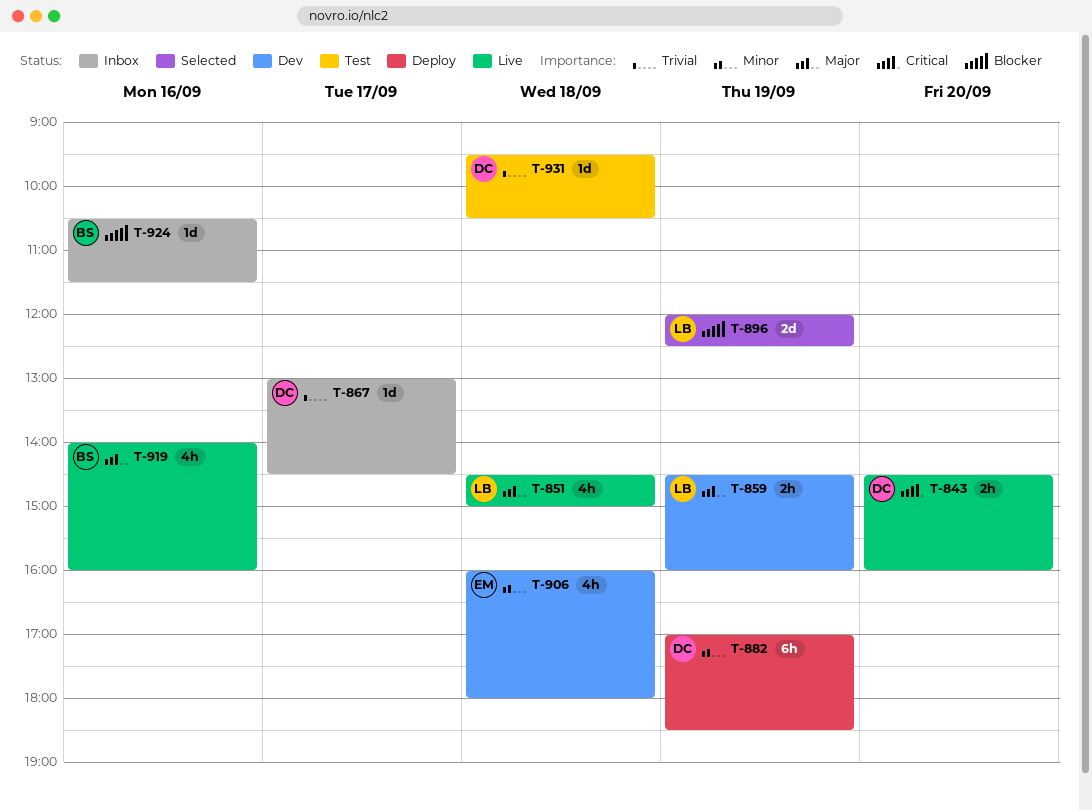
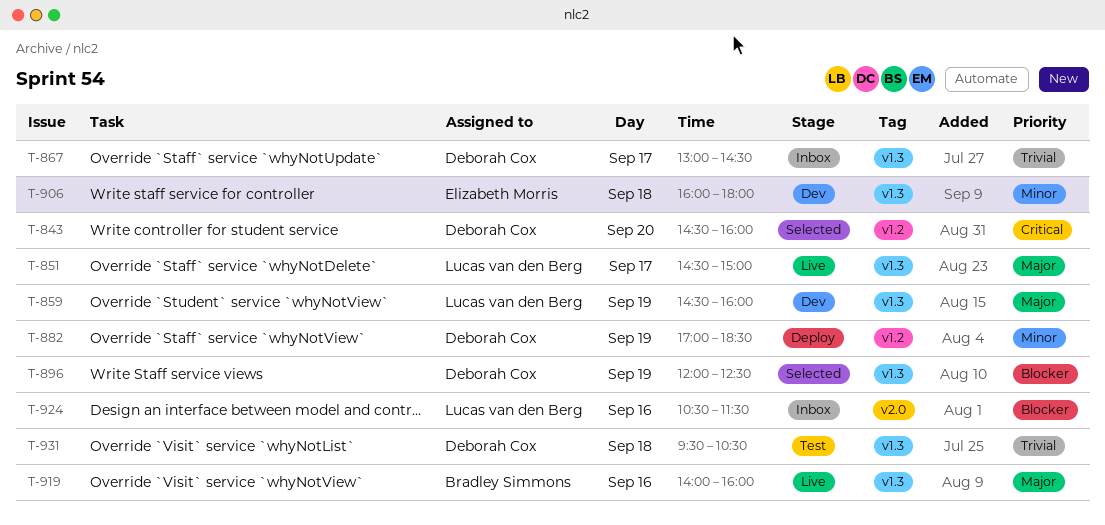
T-843, status: Live -> Selected
T-851, day: Sep 18 -> Sep 17
T-896, owner: Lucas van den Berg -> Deborah Cox
T-924, owner: Bradley Simmons -> Lucas van den Berg

